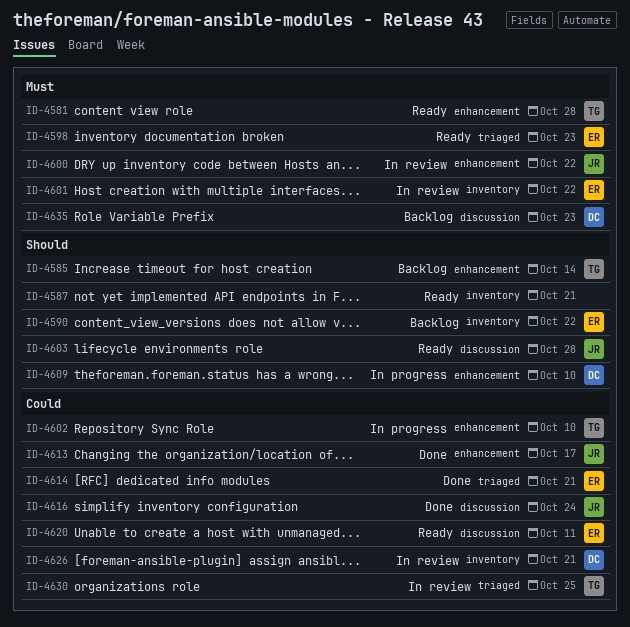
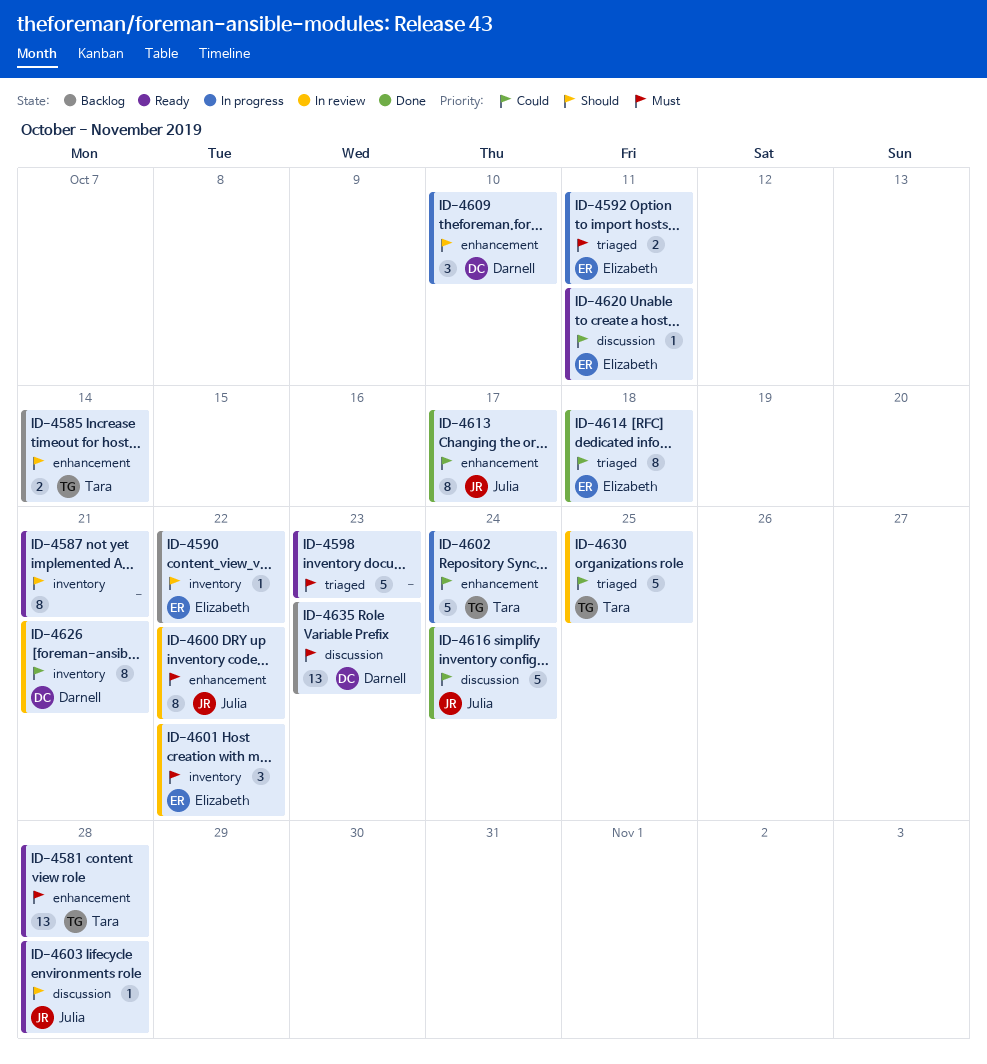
ID-4592: none -> present
ID-4598, owner: Elizabeth -> none
ID-4602, due: Oct 10 -> Oct 24
ID-4614, due: Oct 21 -> Oct 18

